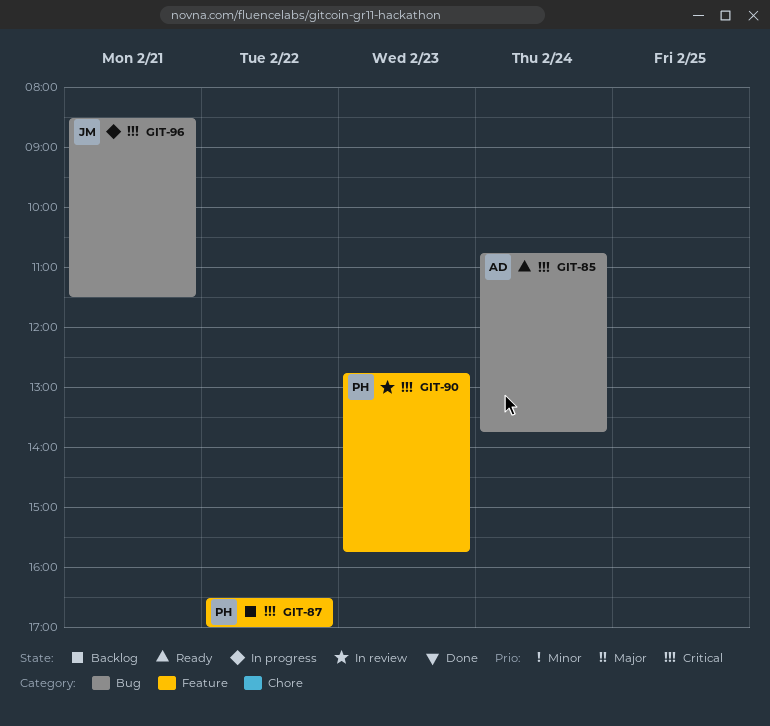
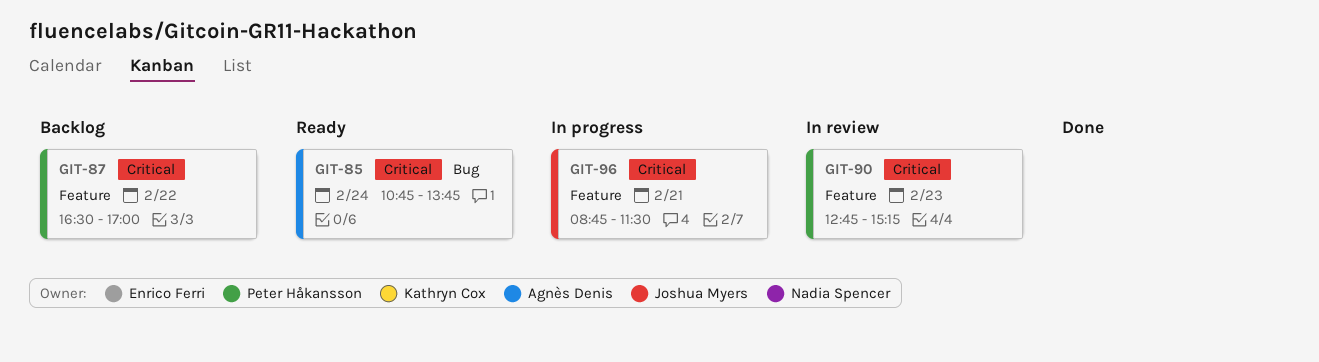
GIT-90, ends: 15:45 -> 15:15
GIT-96, label: Bug -> Feature
GIT-96, begins: 08:30 -> 08:45

